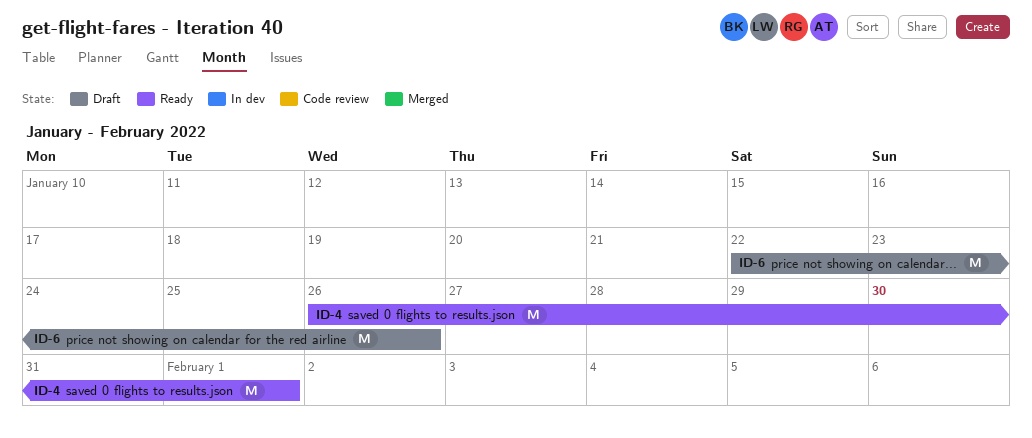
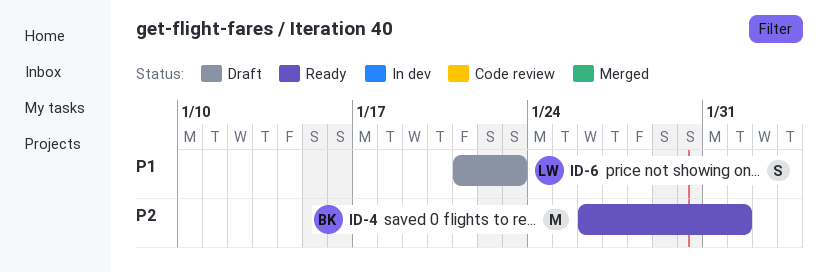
ID-6, estimate: M -> S
ID-6, start: Jan 22 -> Jan 21
ID-6, due: Jan 26 -> Jan 23

